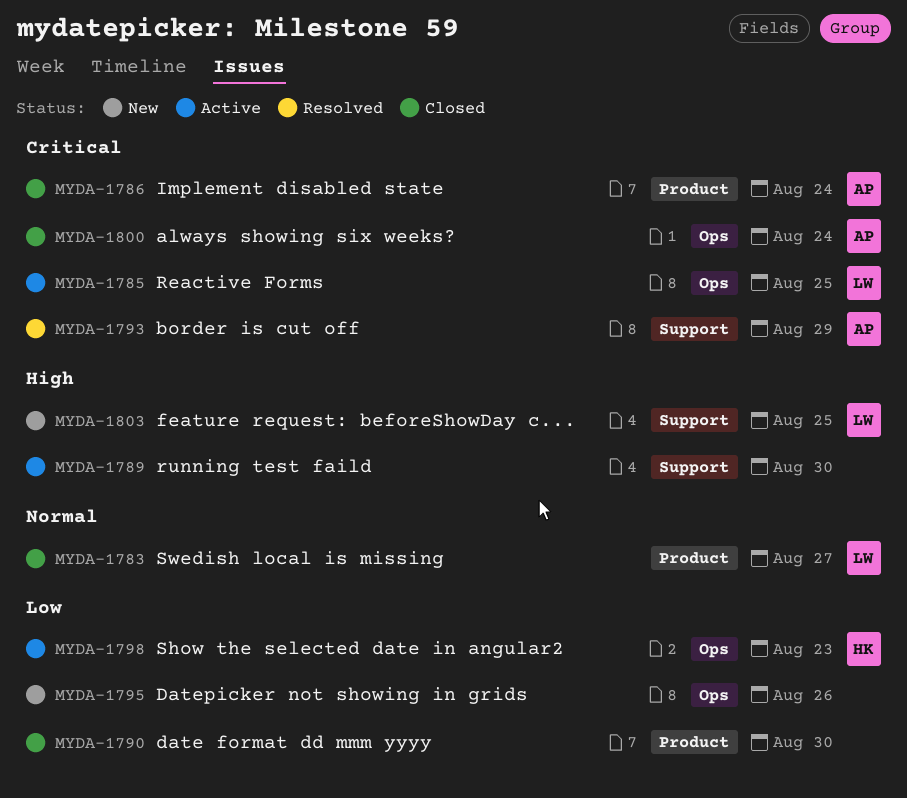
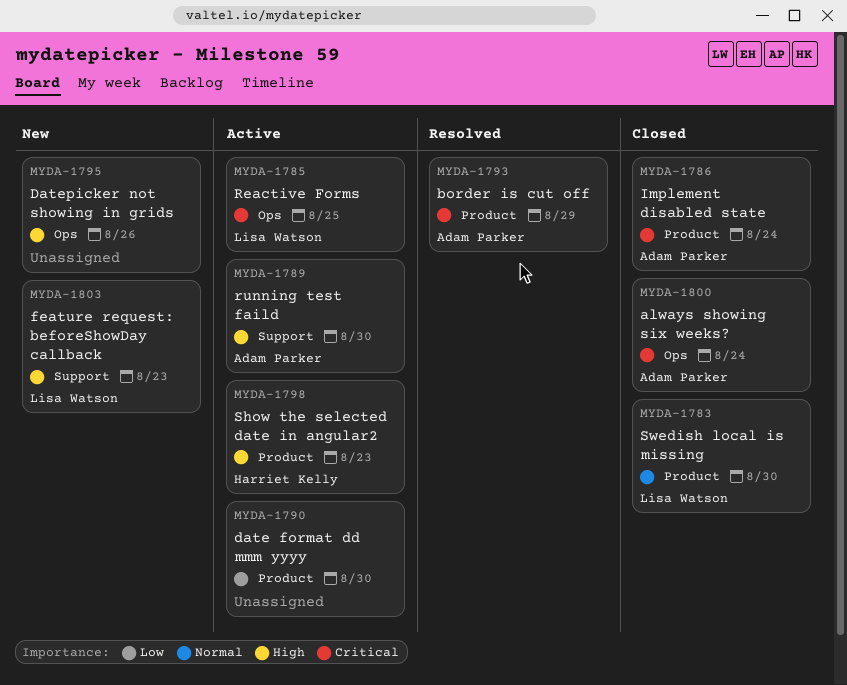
MYDA-1783, due: Aug 27 -> Aug 30
MYDA-1789, owner: none -> Adam Parker
MYDA-1790, status: Closed -> Active
MYDA-1793, label: Support -> Product
MYDA-1795, priority: Low -> High
MYDA-1798, priority: Low -> High
MYDA-1798, label: Ops -> Product
MYDA-1803, due: Aug 25 -> Aug 23

